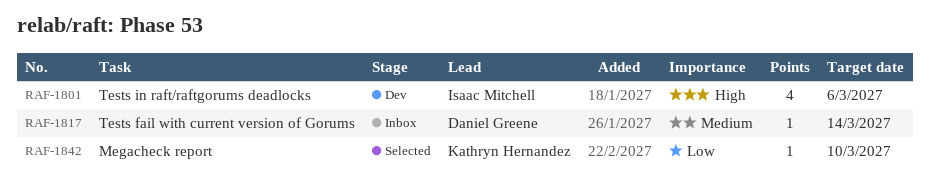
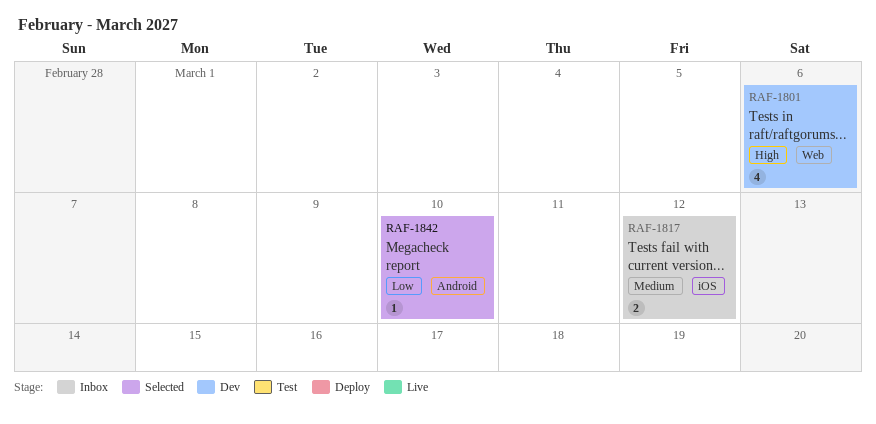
RAF-1817, estimate: 1 -> 2
RAF-1817, due: Mar 14 -> Mar 12

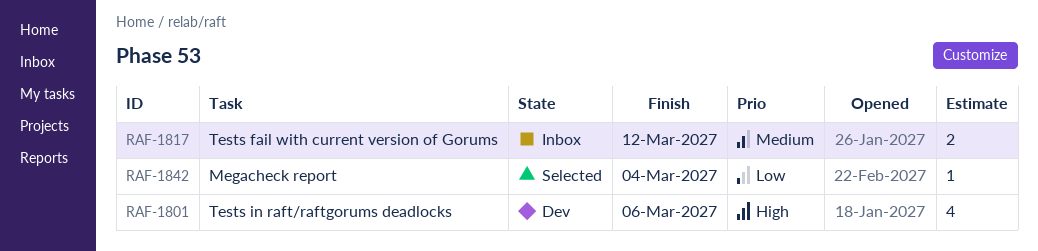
RAF-1842, due: Mar 10 -> Mar 4

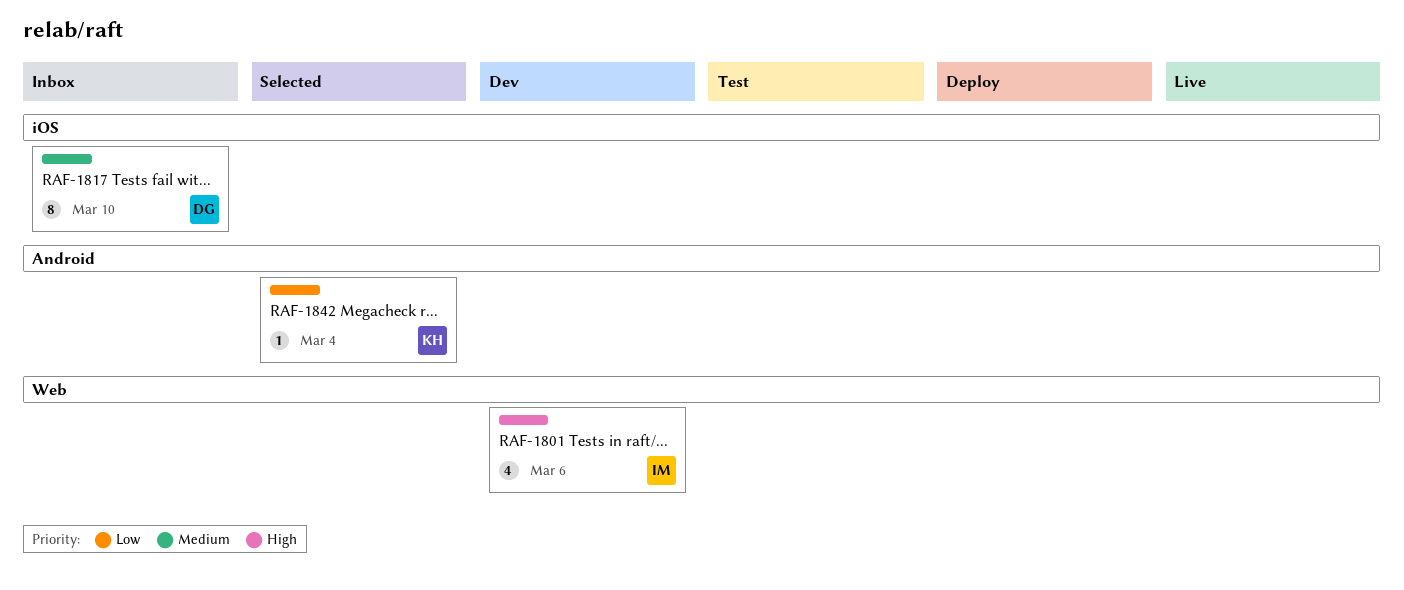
RAF-1817, estimate: 2 -> 8
RAF-1817, due: Mar 12 -> Mar 10

